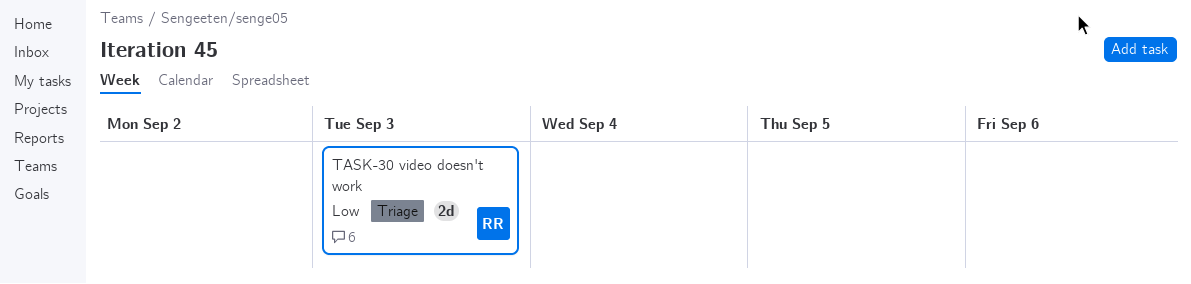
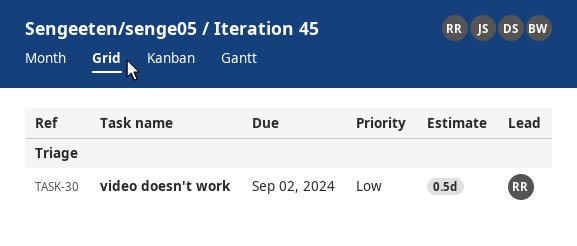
TASK-30, estimate: 2d -> 0.5d
TASK-30, due: Sep 3 -> Sep 2

